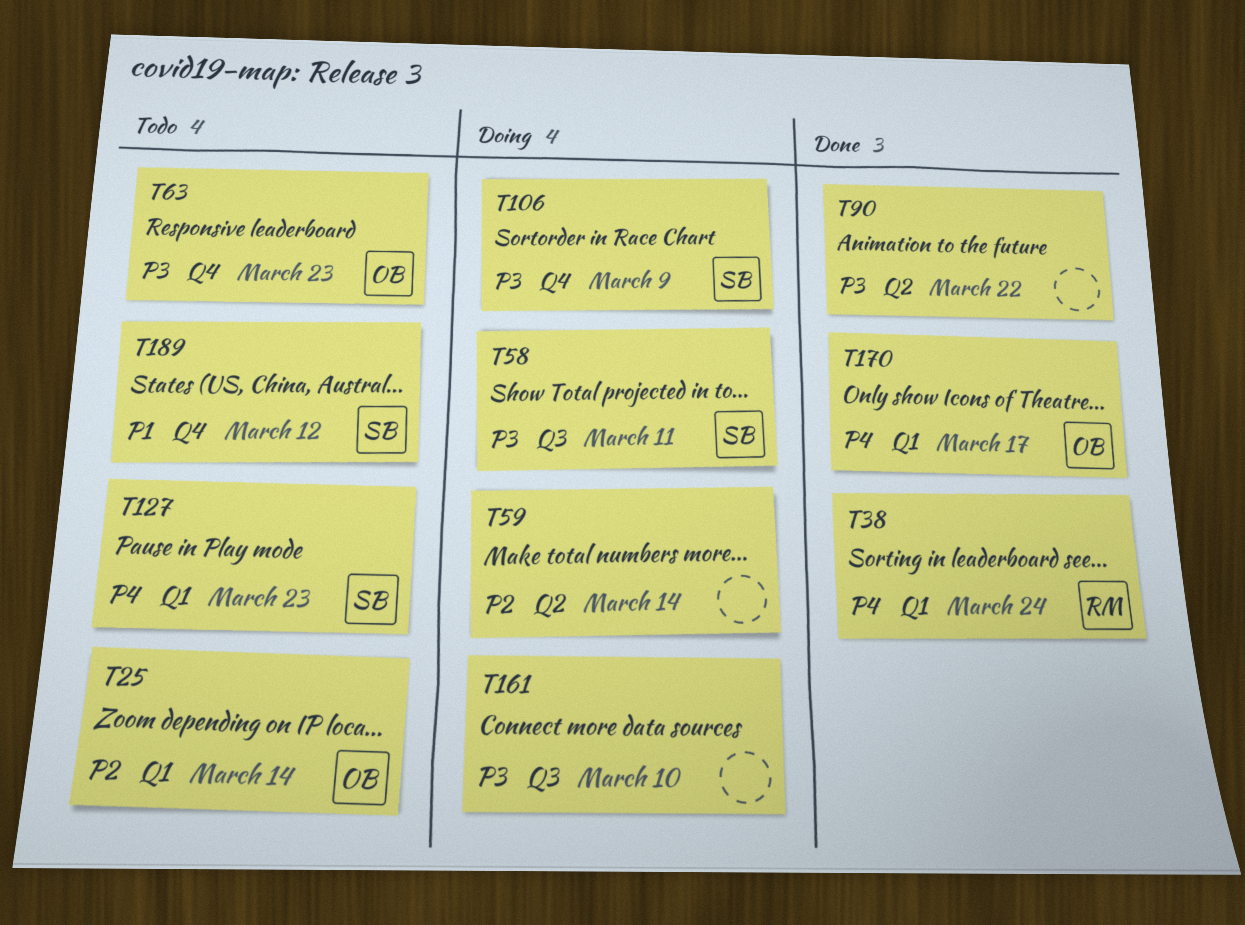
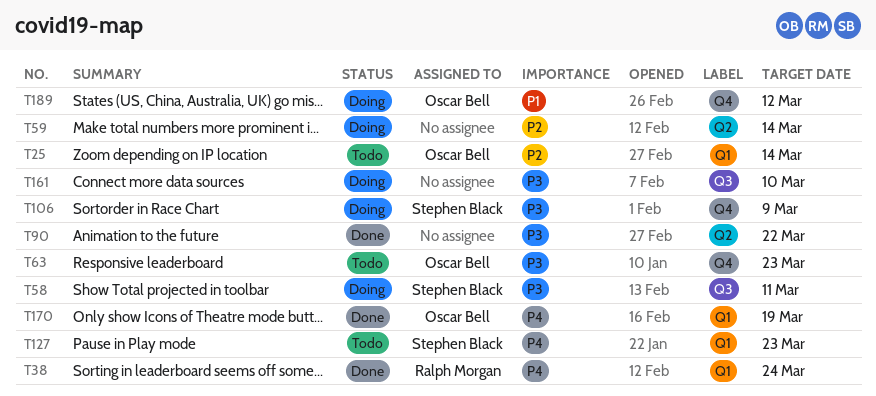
T170, due: Mar 17 -> Mar 19
T189, status: Todo -> Doing
T189, owner: Stephen Black -> Oscar Bell

